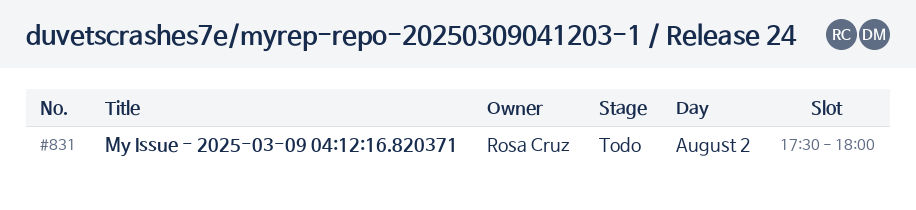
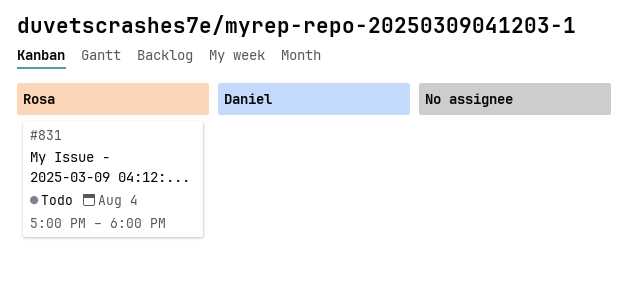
#831, day: Aug 2 -> Aug 4
#831, begins: 17:30 -> 17:00

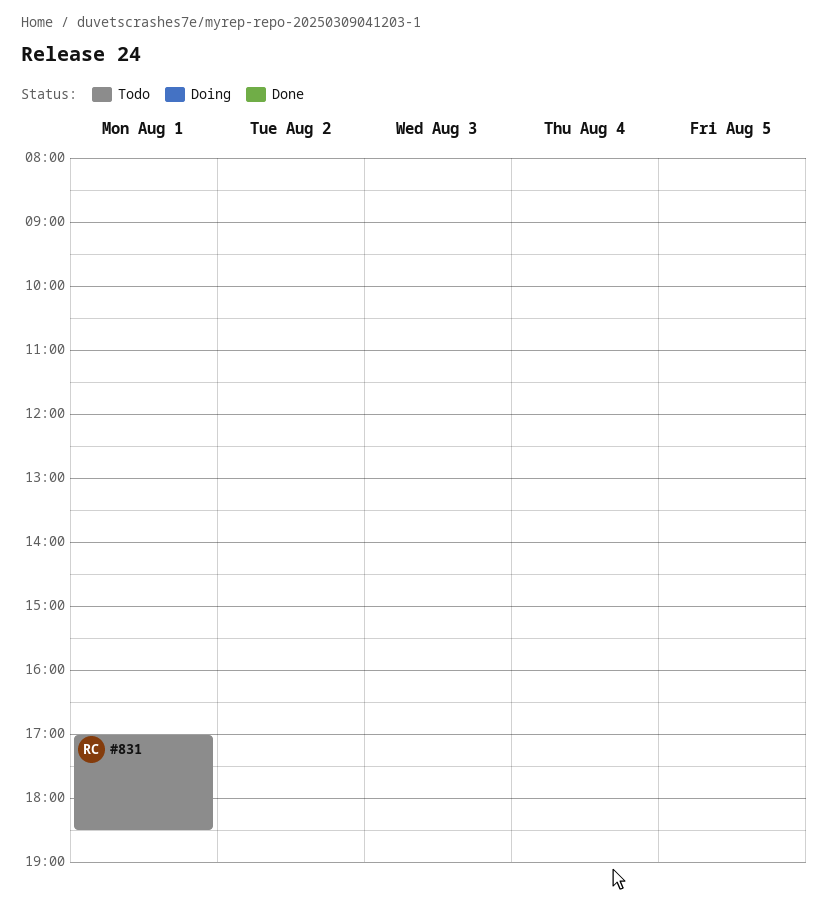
#831, day: Aug 4 -> Aug 1
#831, ends: 18:00 -> 18:30

